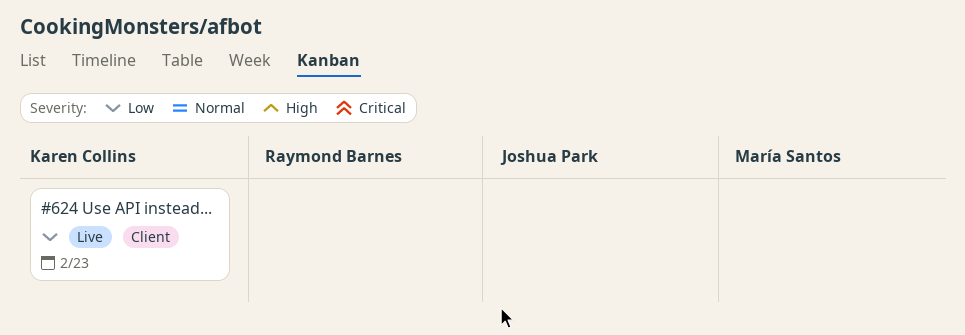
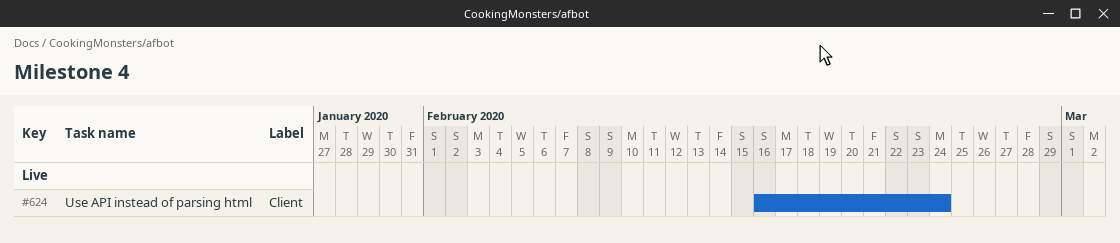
#624, due: Feb 23 -> Feb 24

